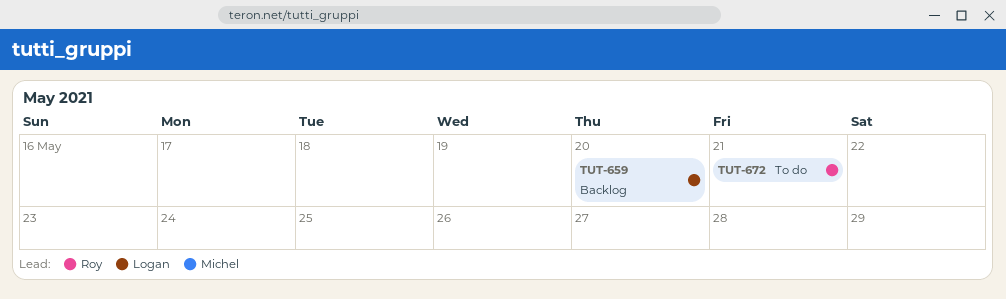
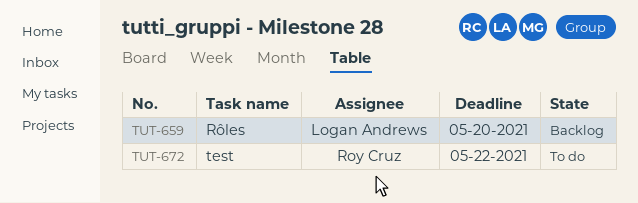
TUT-672, due: May 21 -> May 22

